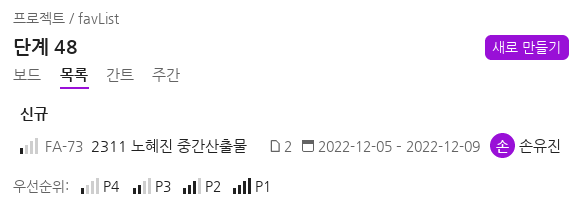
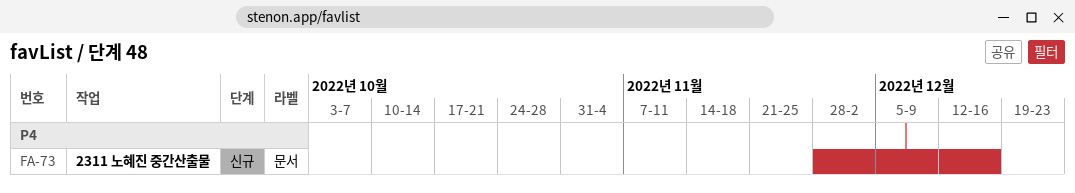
FA-73, start: Dec 5 -> Nov 28
FA-73, due: Dec 9 -> Dec 16

